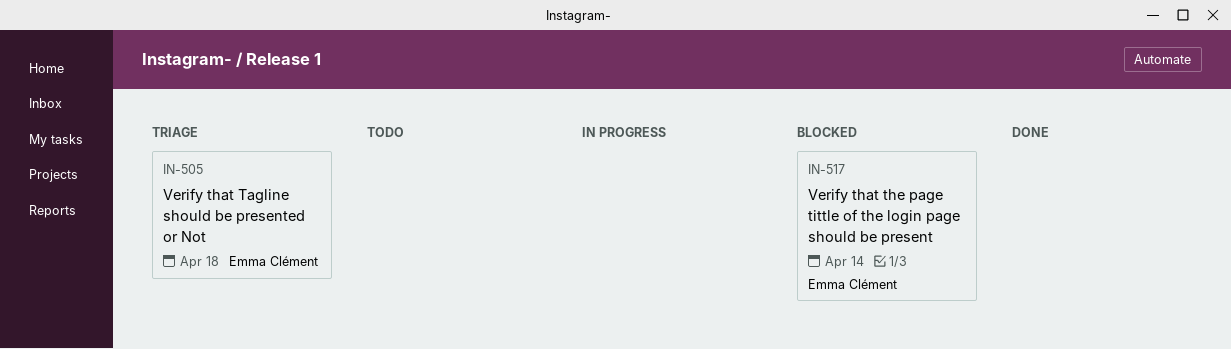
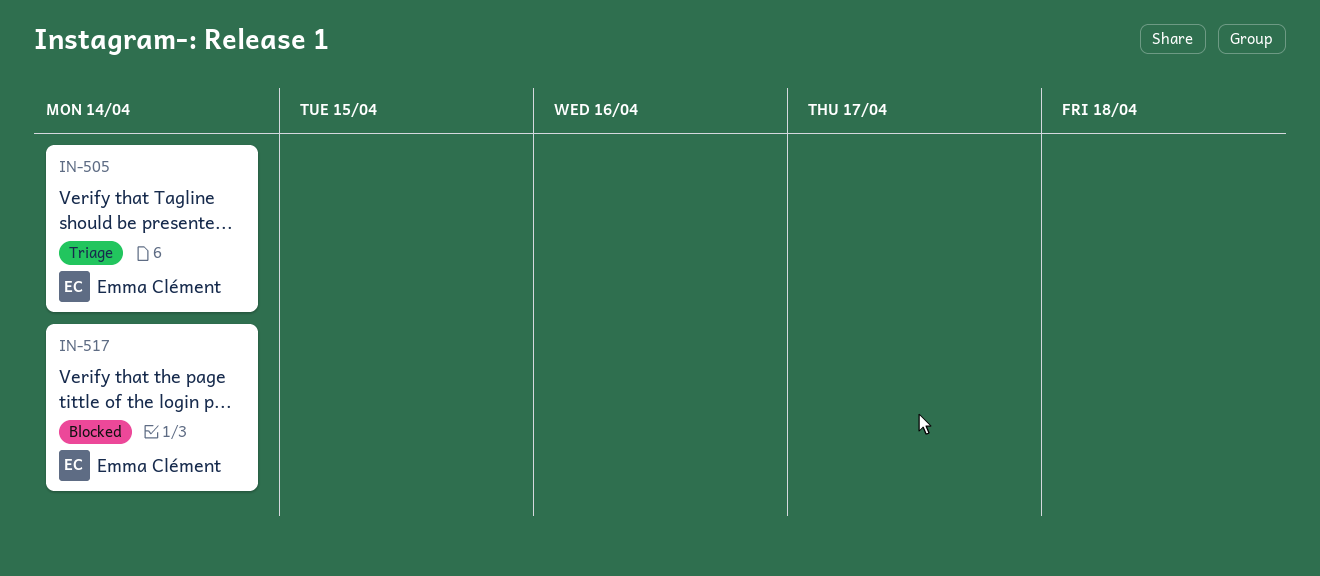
IN-505, due: Apr 18 -> Apr 14

